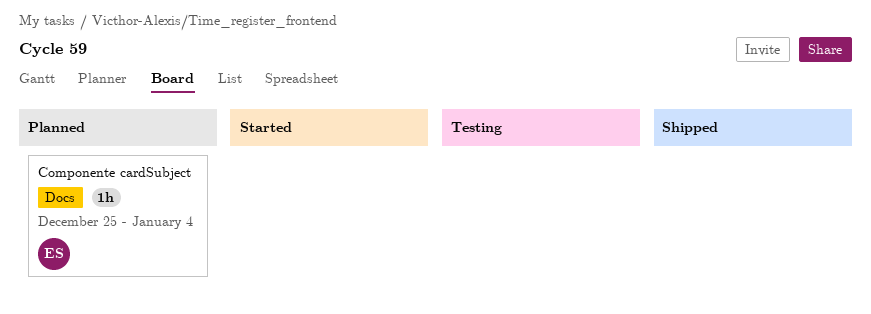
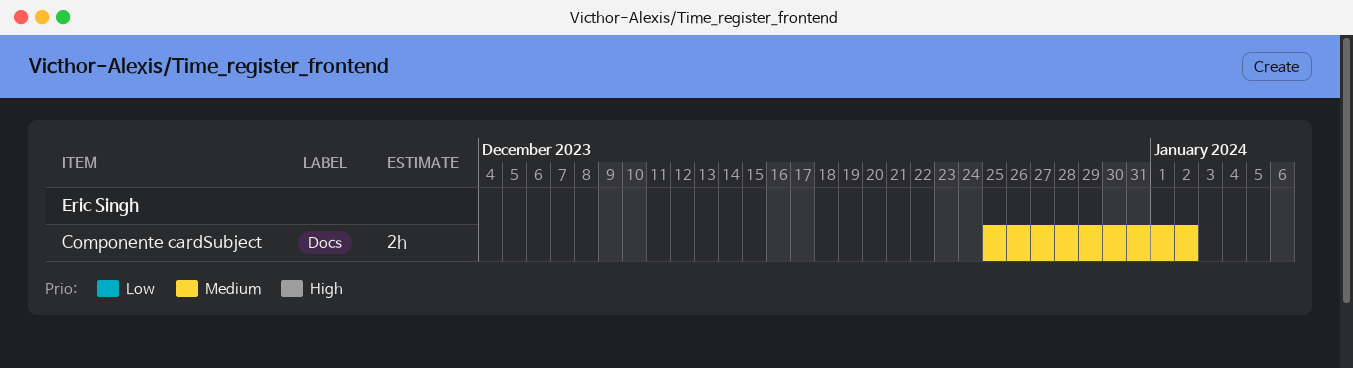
Componente cardSubject, estimate: 1h -> 2h
Componente cardSubject, due: Jan 4 -> Jan 2

